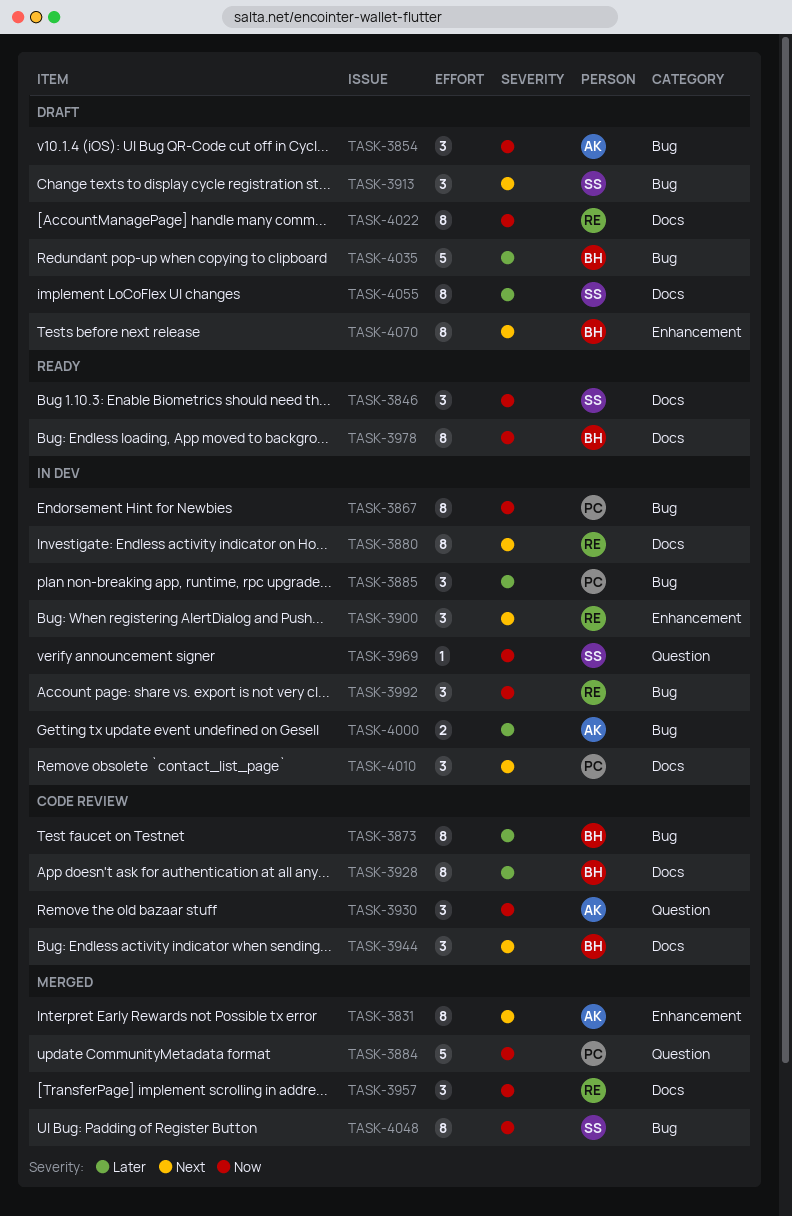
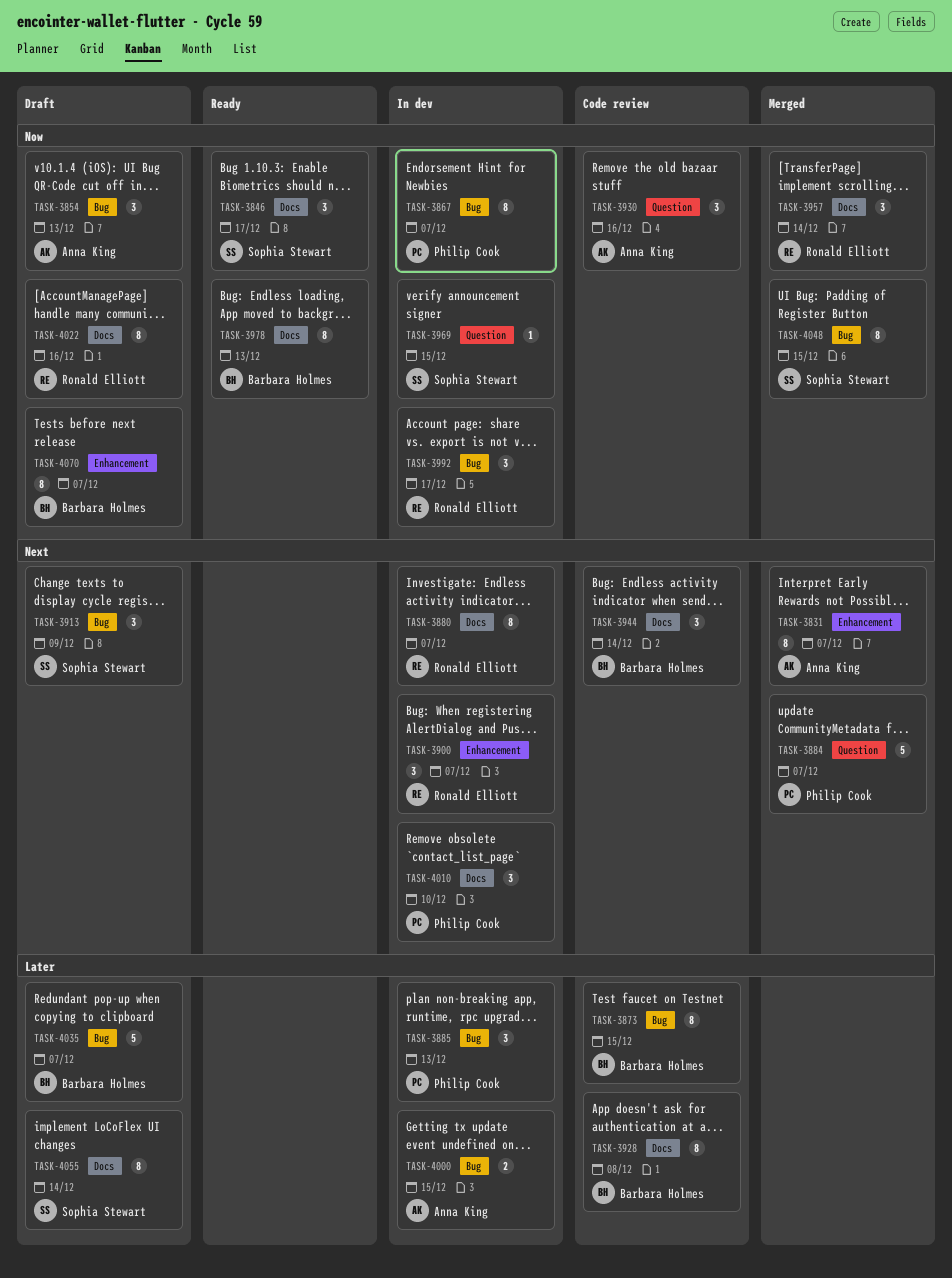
TASK-3884, priority: Now -> Next
TASK-4070, priority: Next -> Now

